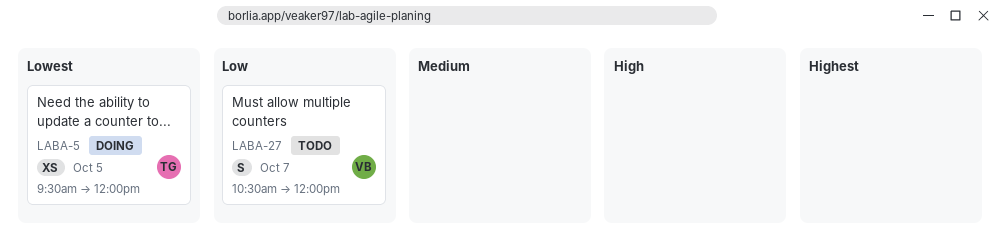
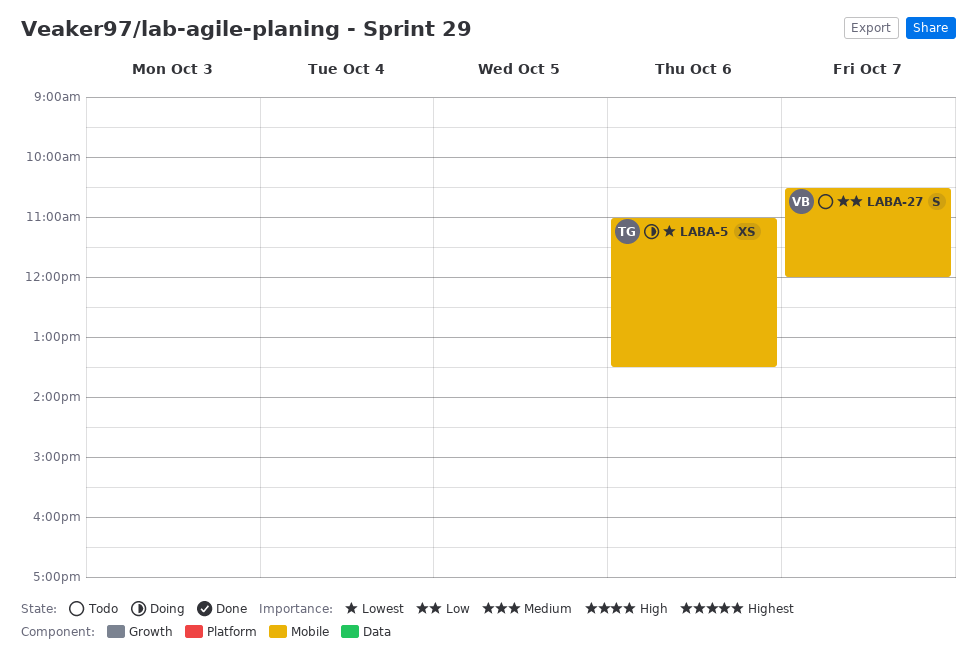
LABA-5, day: Oct 5 -> Oct 6
LABA-5, begins: 09:30 -> 11:00
LABA-5, ends: 12:00 -> 13:30

